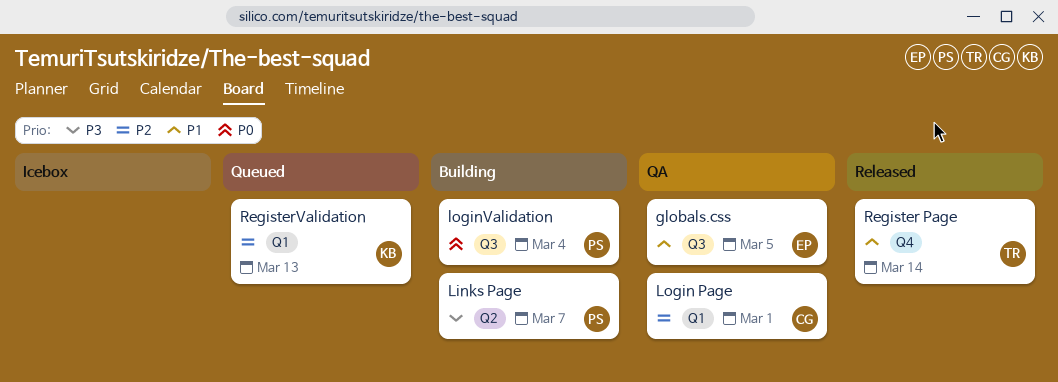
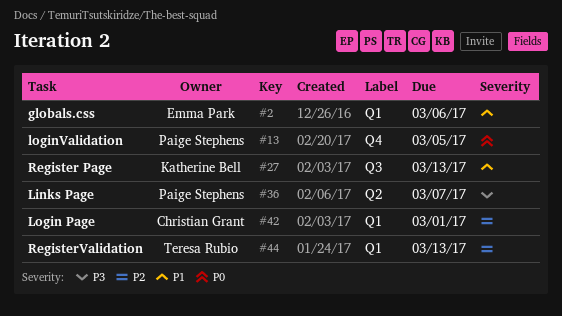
globals.css, label: Q3 -> Q1
globals.css, due: Mar 5 -> Mar 6
loginValidation, label: Q3 -> Q4
loginValidation, due: Mar 4 -> Mar 5
Register Page, owner: Teresa Rubio -> Katherine Bell
Register Page, label: Q4 -> Q3
Register Page, due: Mar 14 -> Mar 13
RegisterValidation, owner: Katherine Bell -> Teresa Rubio

